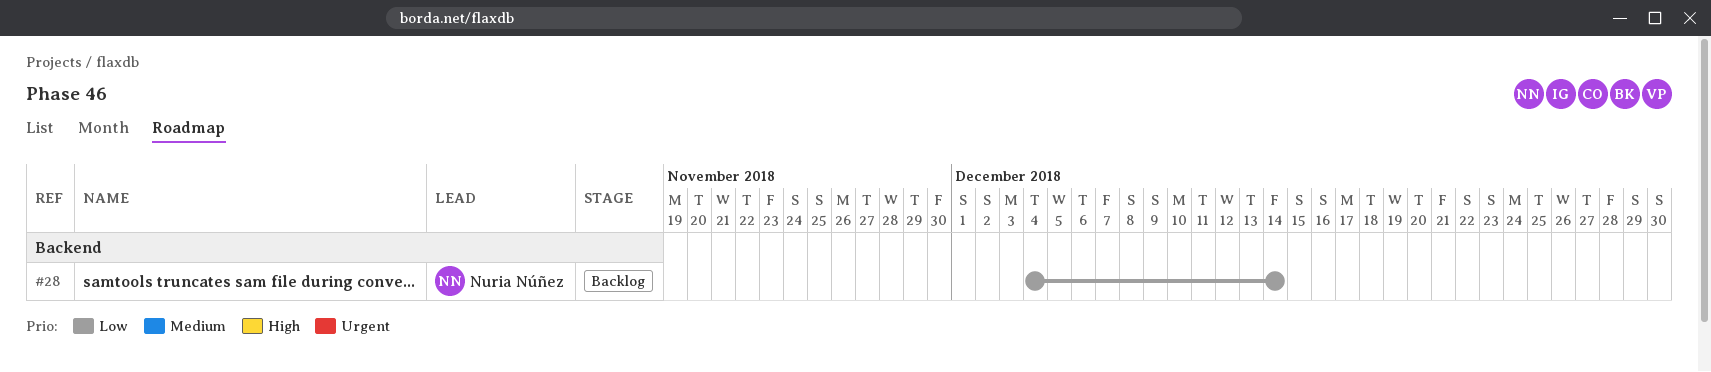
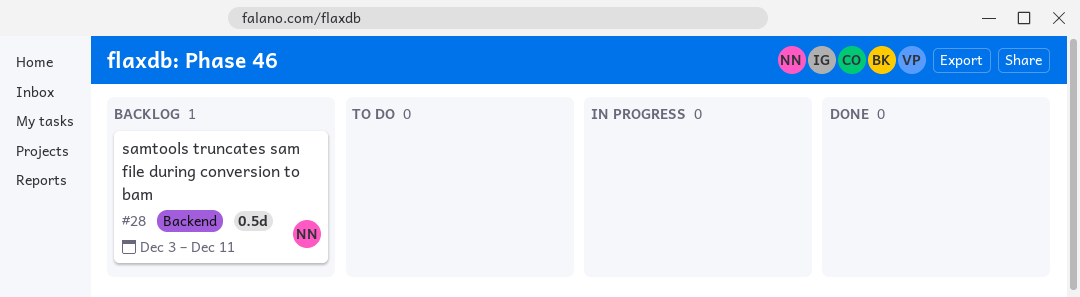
#28, start: Dec 4 -> Dec 3
#28, due: Dec 14 -> Dec 11

